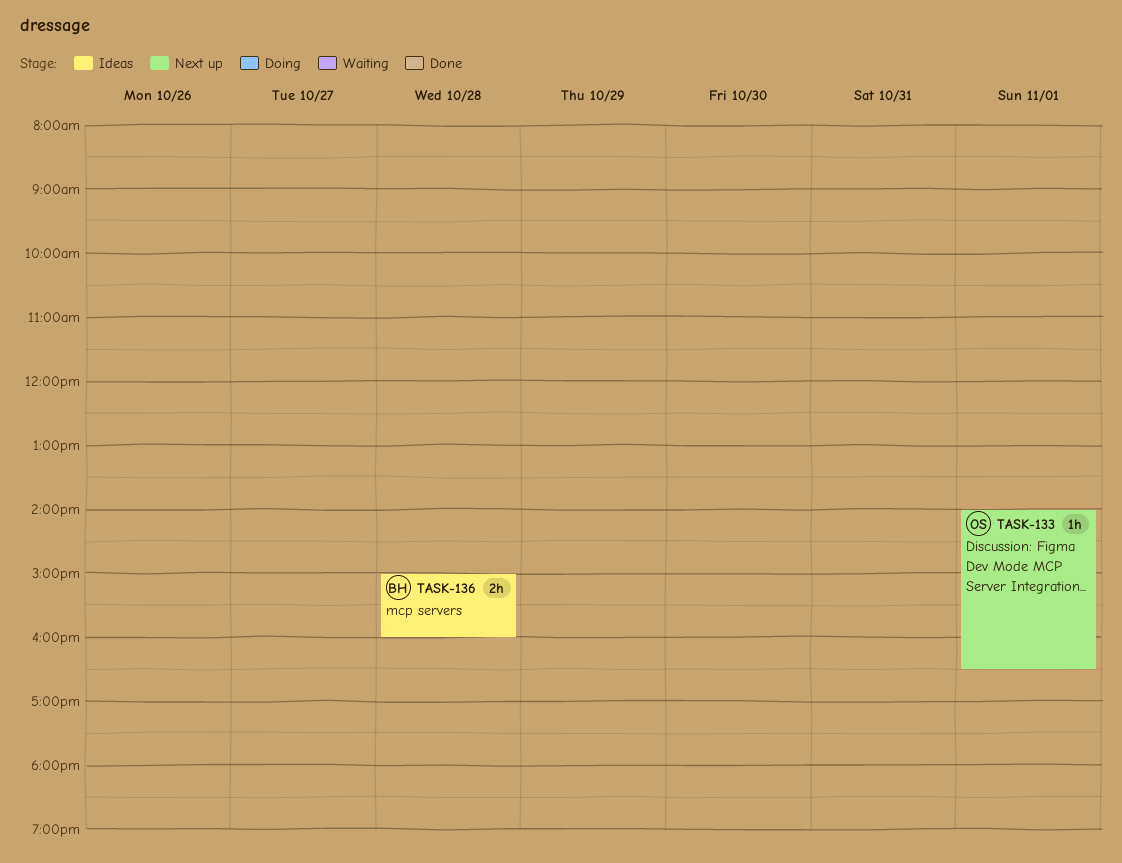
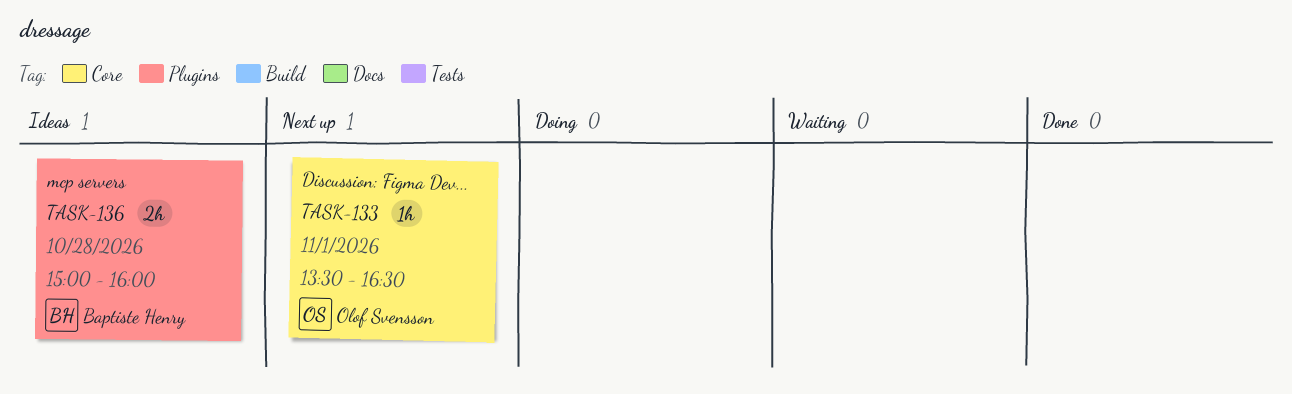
TASK-133, begins: 14:00 -> 13:30

